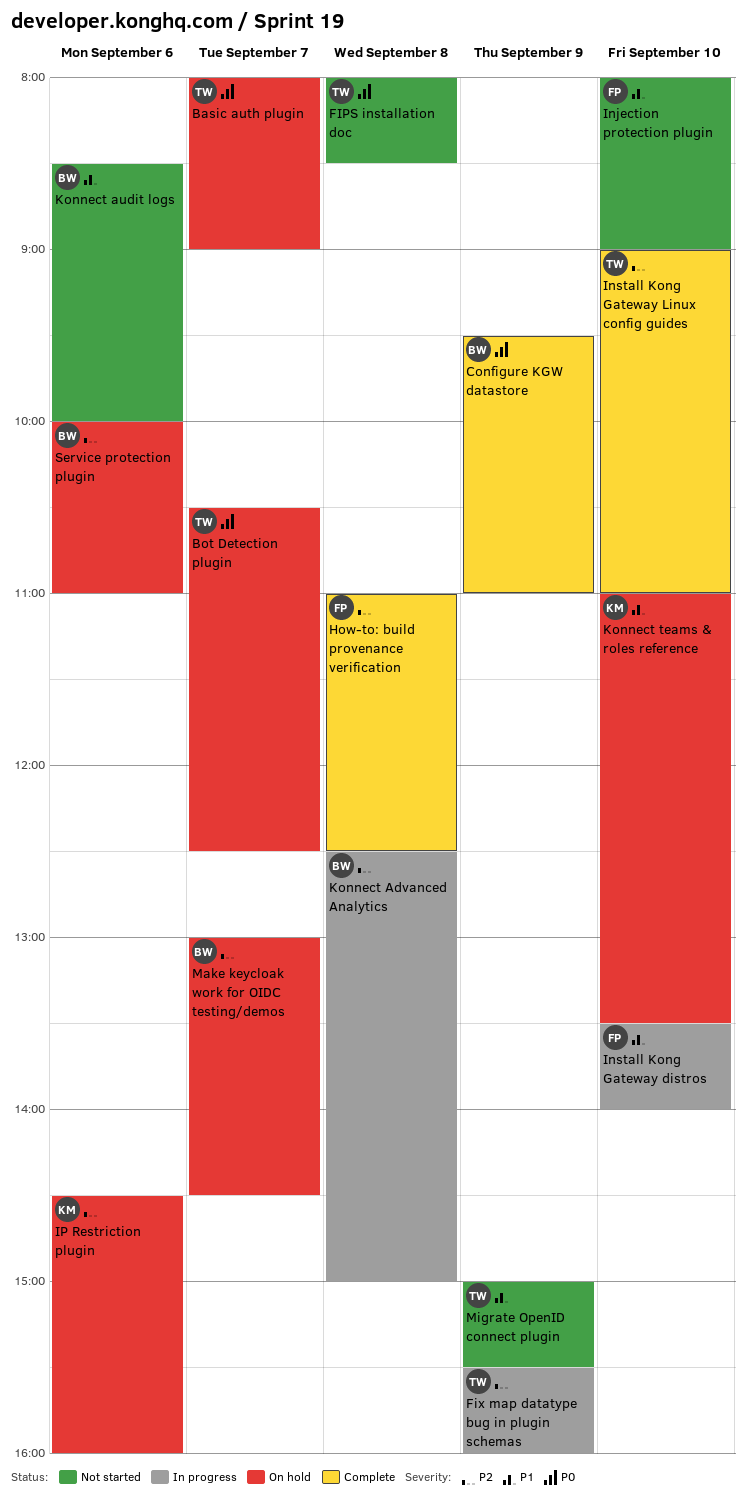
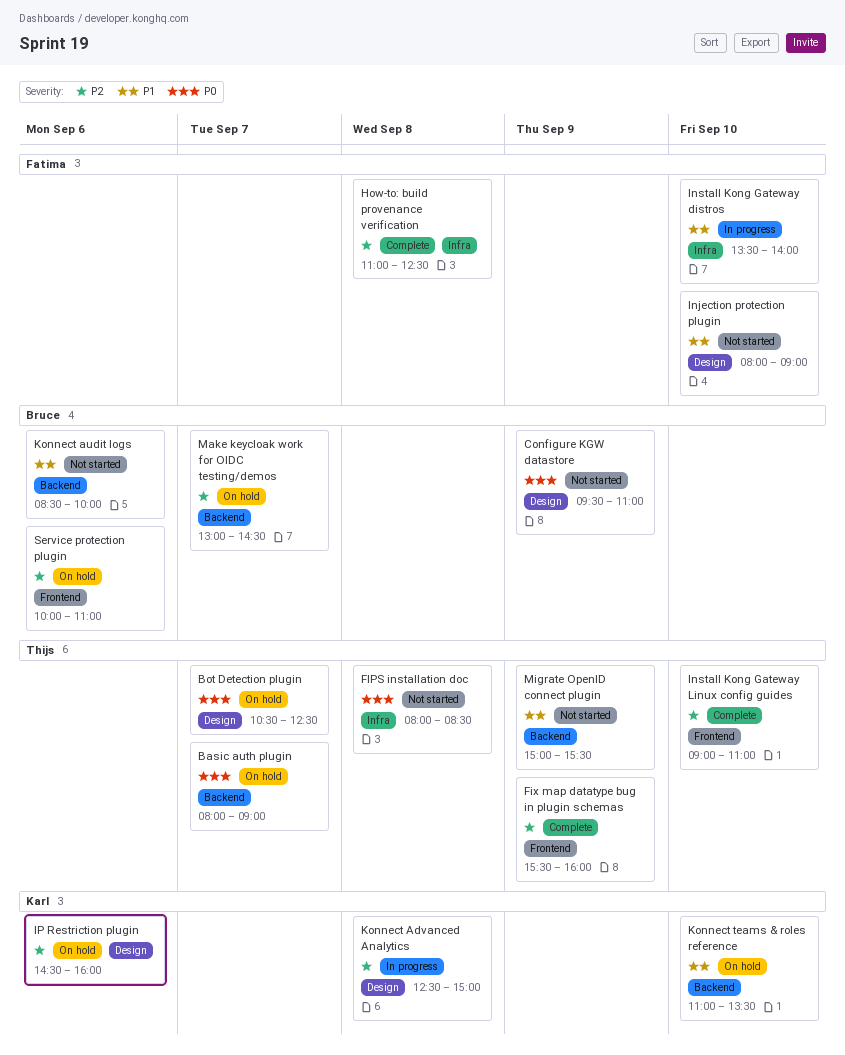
Configure KGW datastore, status: Complete -> Not started
Fix map datatype bug in plugin schemas, status: In progress -> Complete
Konnect Advanced Analytics, owner: Bruce -> Karl

